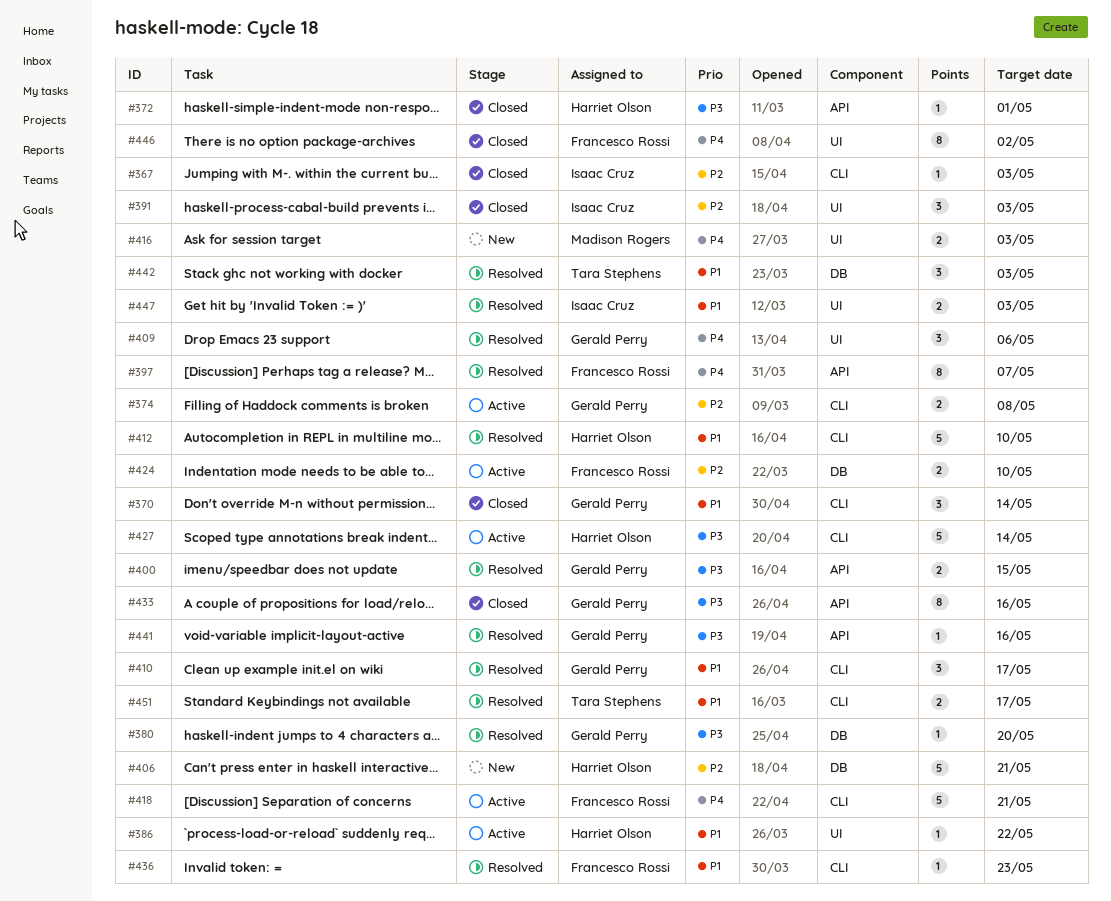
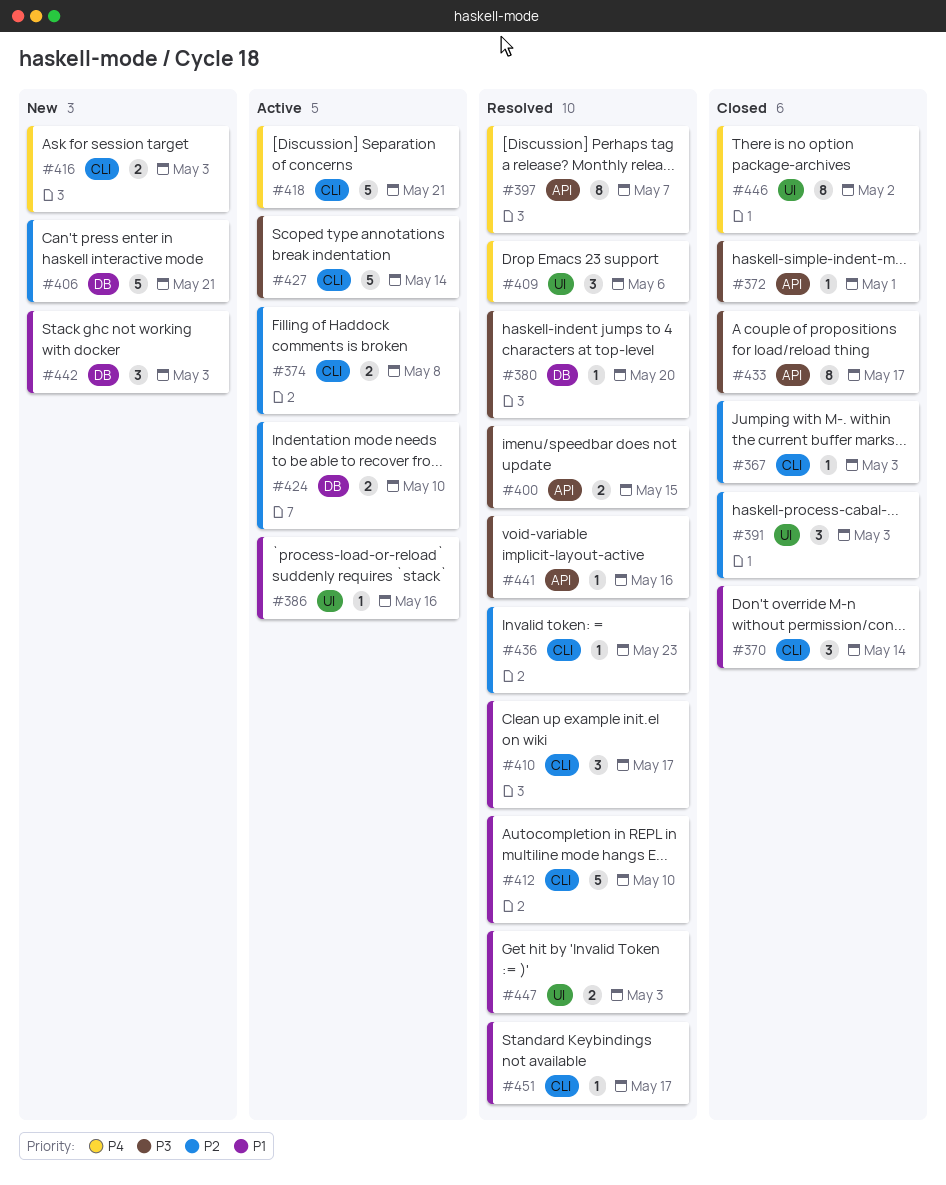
#386, due: May 22 -> May 16
#416, label: UI -> CLI
#433, due: May 16 -> May 17
#436, priority: P1 -> P2
#442, status: Resolved -> New
#451, estimate: 2 -> 1

